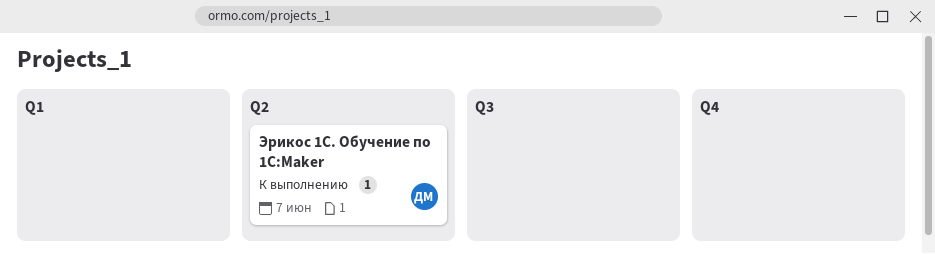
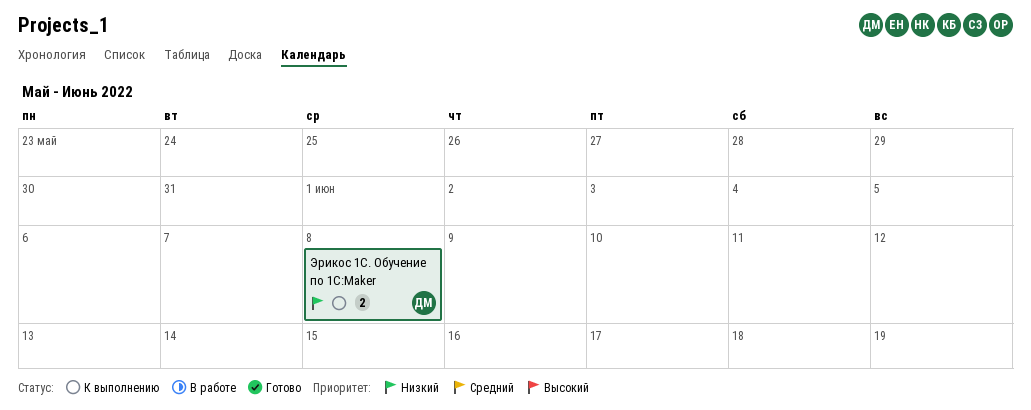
Эрикос 1С. Обучение по 1С:Maker, estimate: 1 -> 2
Эрикос 1С. Обучение по 1С:Maker, due: Jun 7 -> Jun 8

